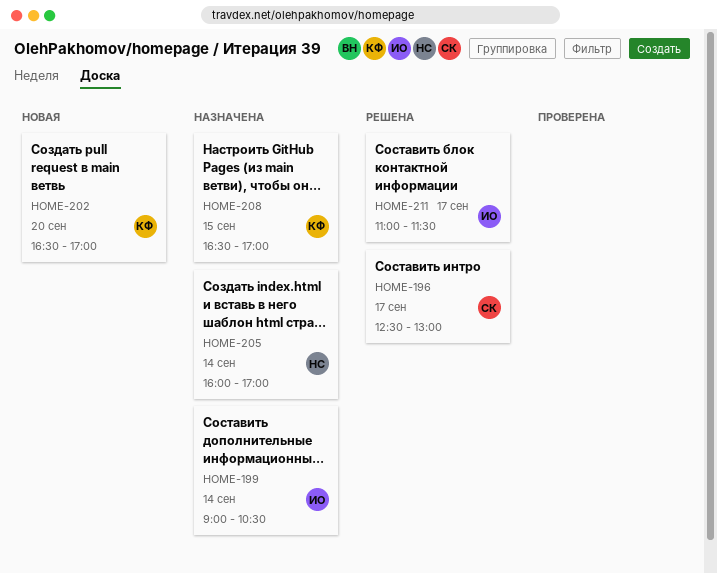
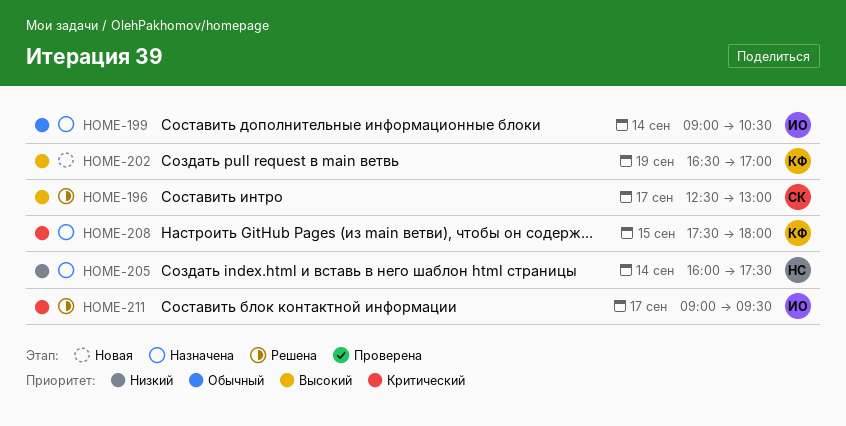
HOME-202, day: Sep 20 -> Sep 19
HOME-205, ends: 17:00 -> 17:30
HOME-208, begins: 16:30 -> 17:30
HOME-208, ends: 17:00 -> 18:00
HOME-211, begins: 11:00 -> 09:00
HOME-211, ends: 11:30 -> 09:30

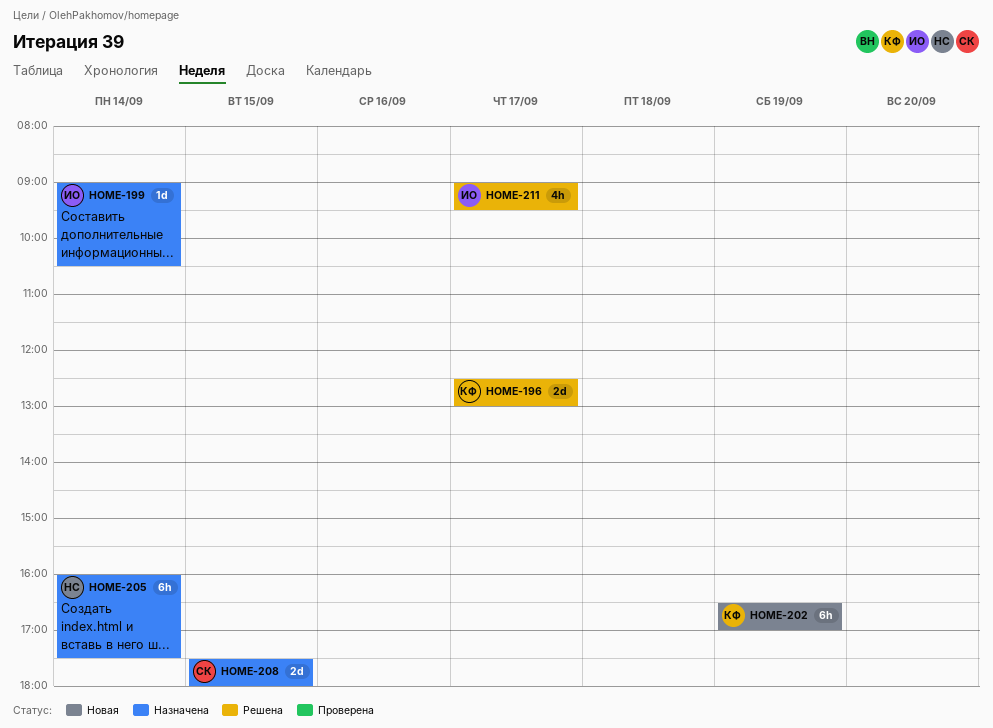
HOME-196, owner: СК -> КФ
HOME-208, owner: КФ -> СК

